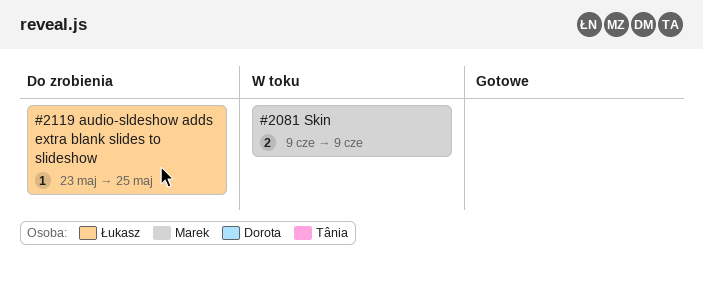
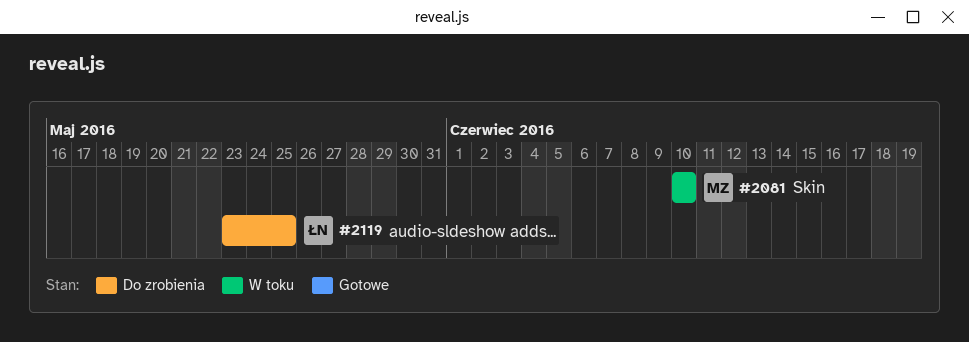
#2081, start: Jun 9 -> Jun 10
#2081, due: Jun 9 -> Jun 10

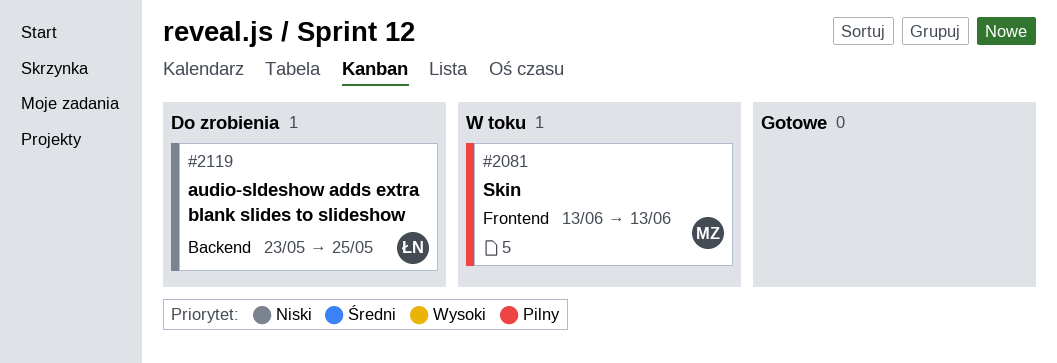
#2081, start: Jun 10 -> Jun 13
#2081, due: Jun 10 -> Jun 13

